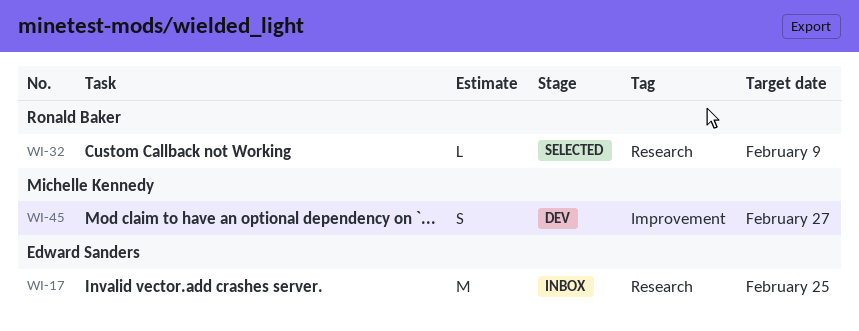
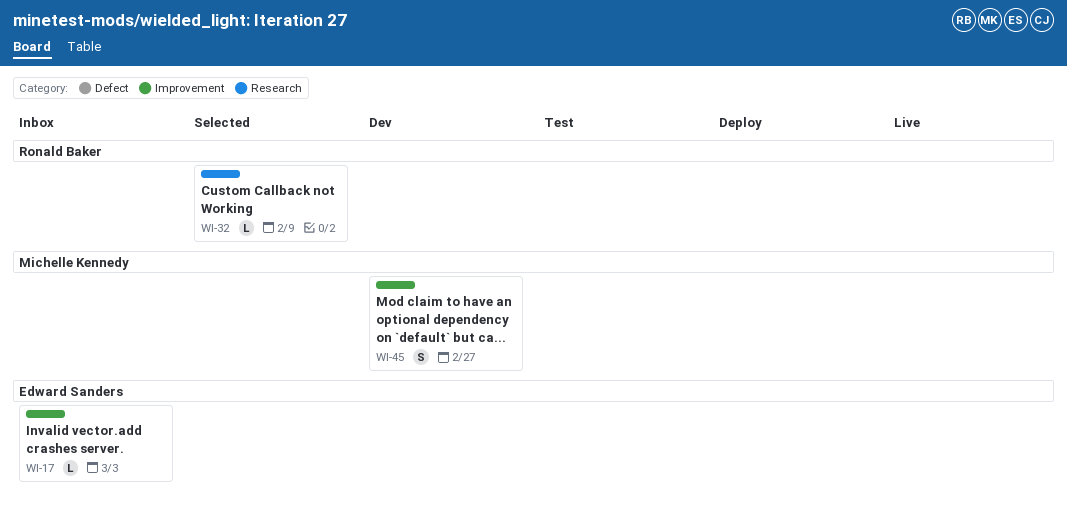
WI-17, label: Research -> Improvement
WI-17, estimate: M -> L
WI-17, due: Feb 25 -> Mar 3

